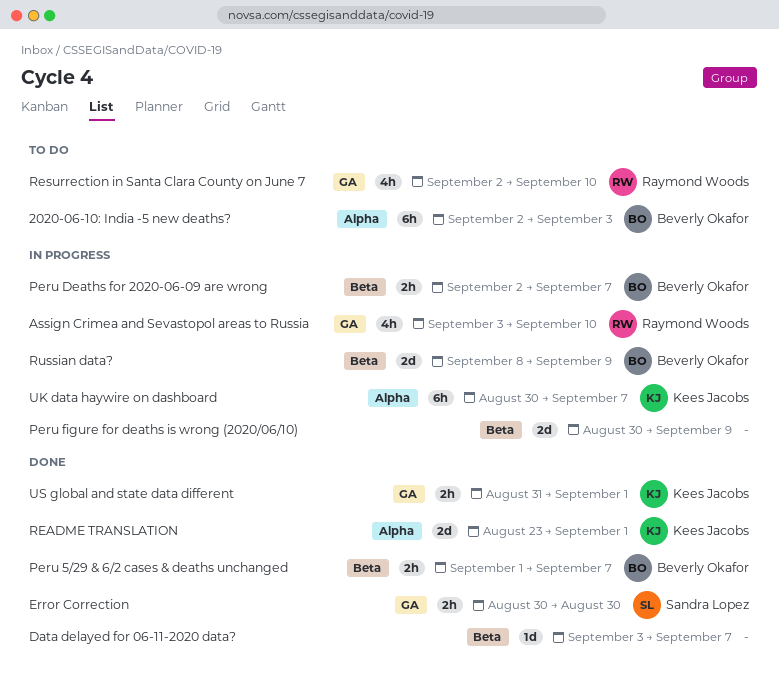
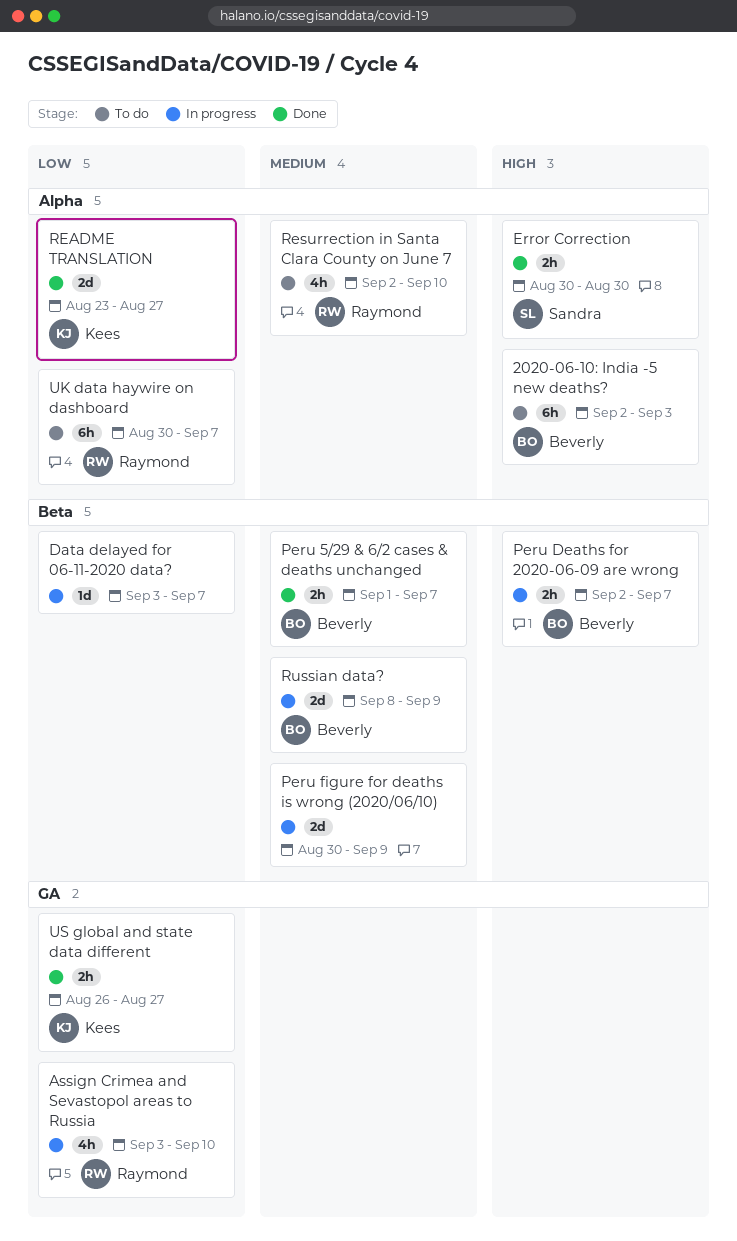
Data delayed for 06-11-2020 data?, status: Done -> In progress
Error Correction, label: GA -> Alpha
README TRANSLATION, due: Sep 1 -> Aug 27
Resurrection in Santa Clara County on June 7, label: GA -> Alpha
UK data haywire on dashboard, status: In progress -> To do
UK data haywire on dashboard, owner: Kees Jacobs -> Raymond Woods
US global and state data different, start: Aug 31 -> Aug 26
US global and state data different, due: Sep 1 -> Aug 27

